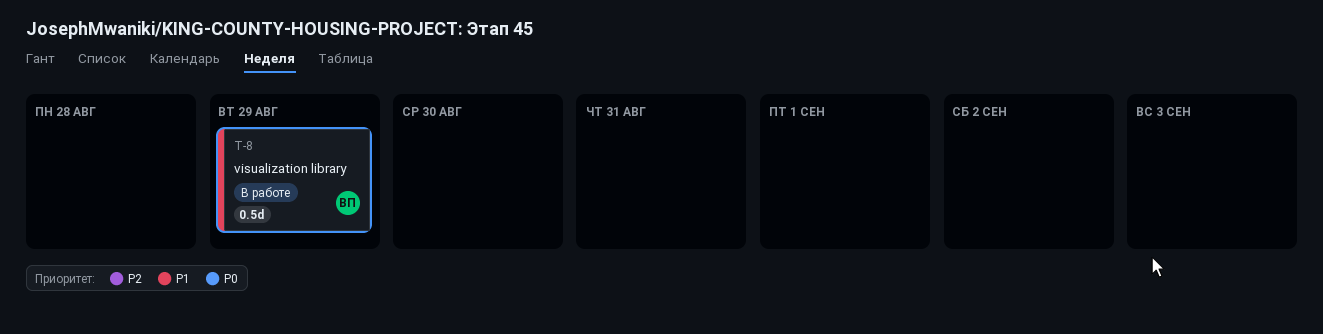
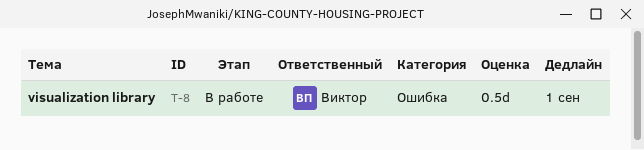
T-8, due: Aug 29 -> Sep 1

